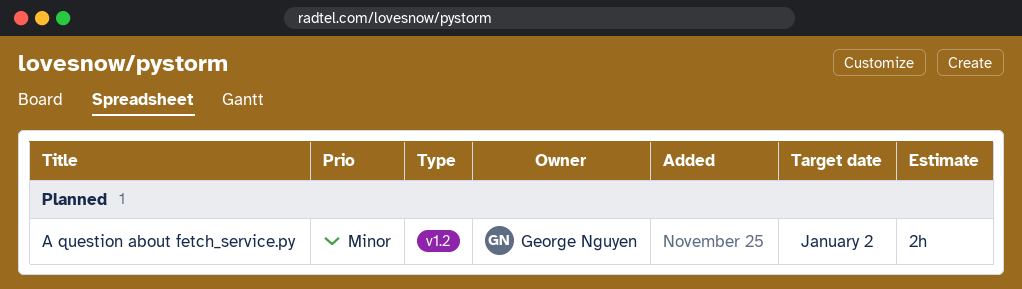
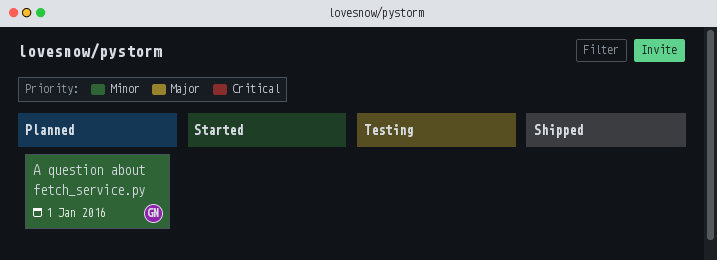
A question about fetch_service.py, due: Jan 2 -> Jan 1

